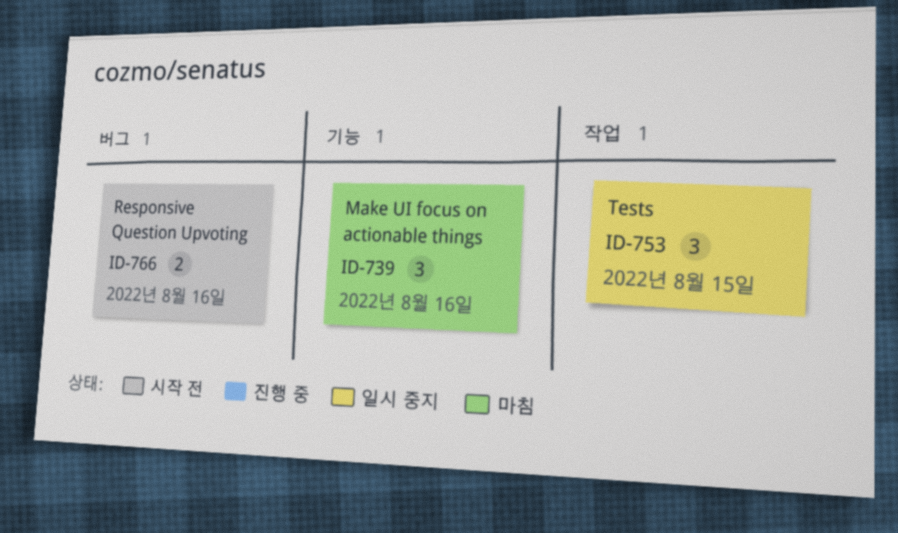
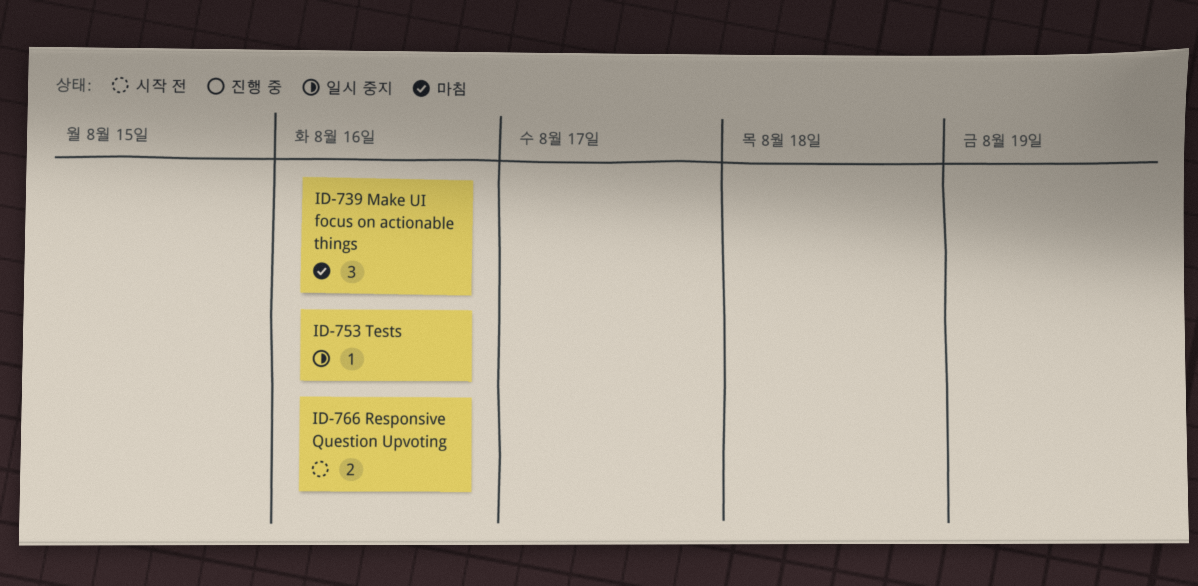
ID-753, estimate: 3 -> 1
ID-753, due: Aug 15 -> Aug 16

